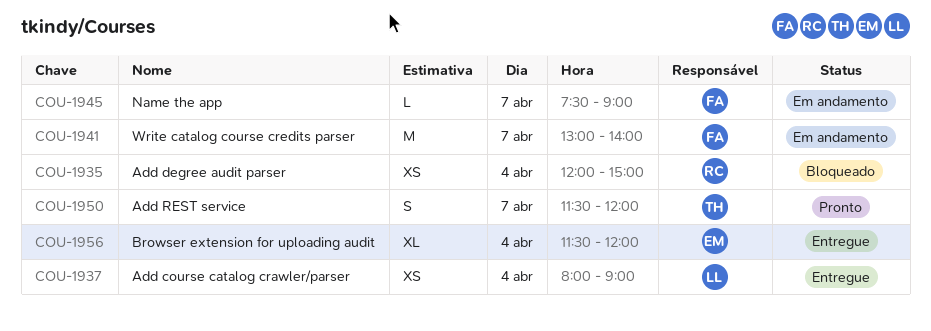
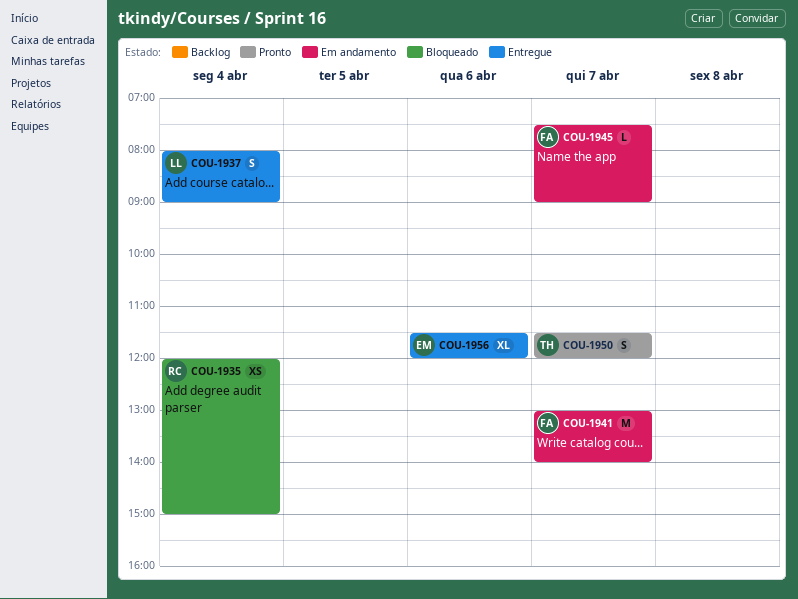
COU-1937, estimate: XS -> S
COU-1956, day: Apr 4 -> Apr 6

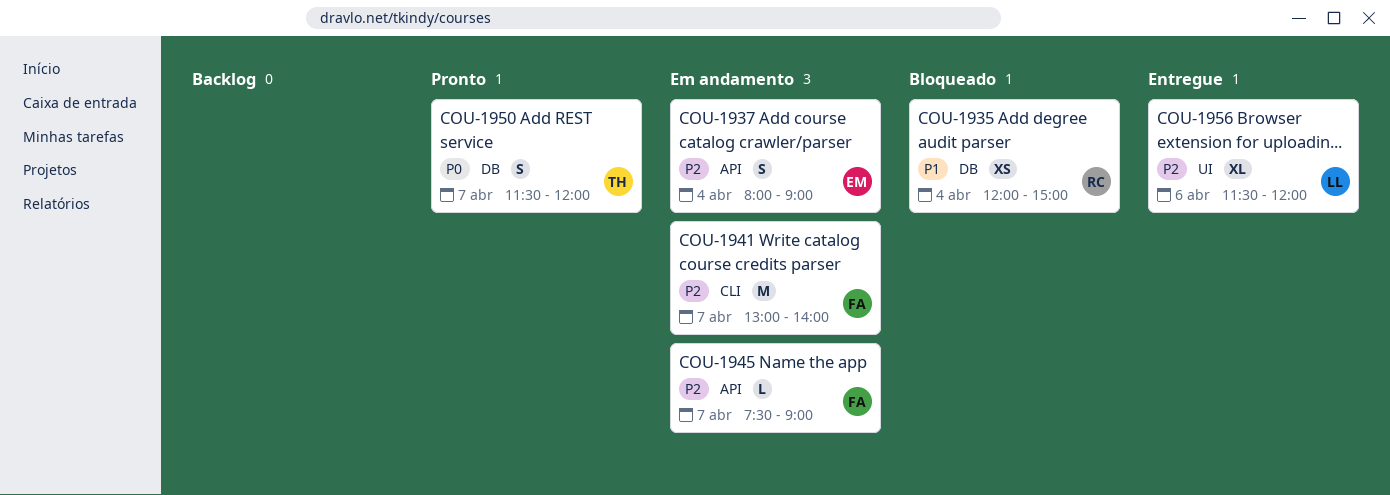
COU-1937, status: Entregue -> Em andamento
COU-1937, owner: LL -> EM
COU-1956, owner: EM -> LL

